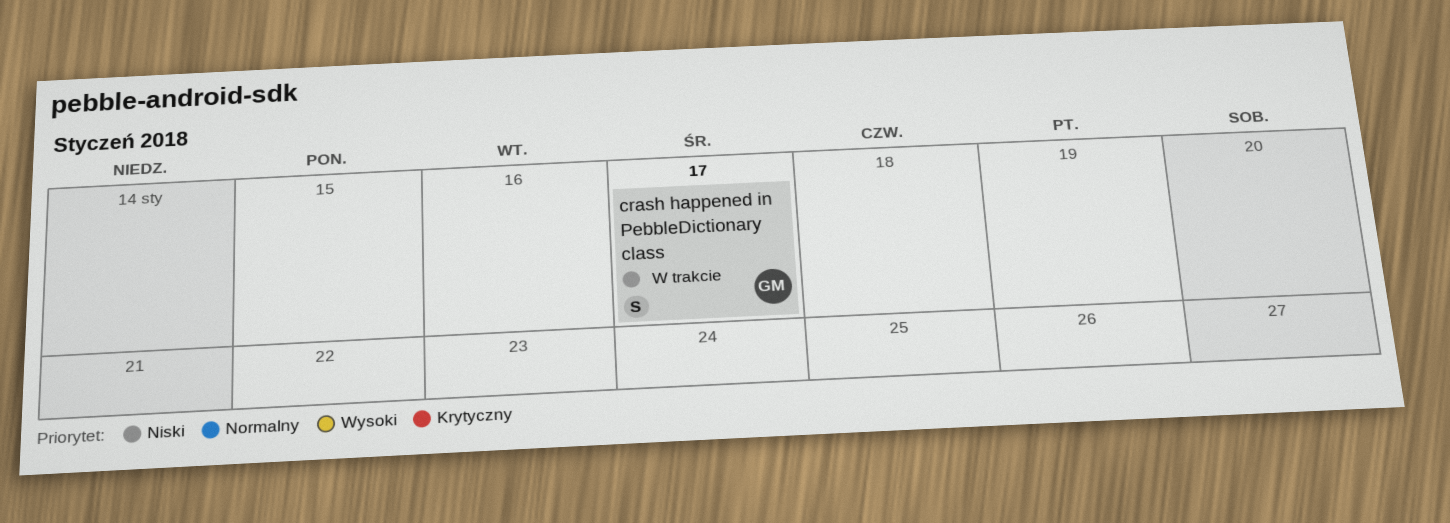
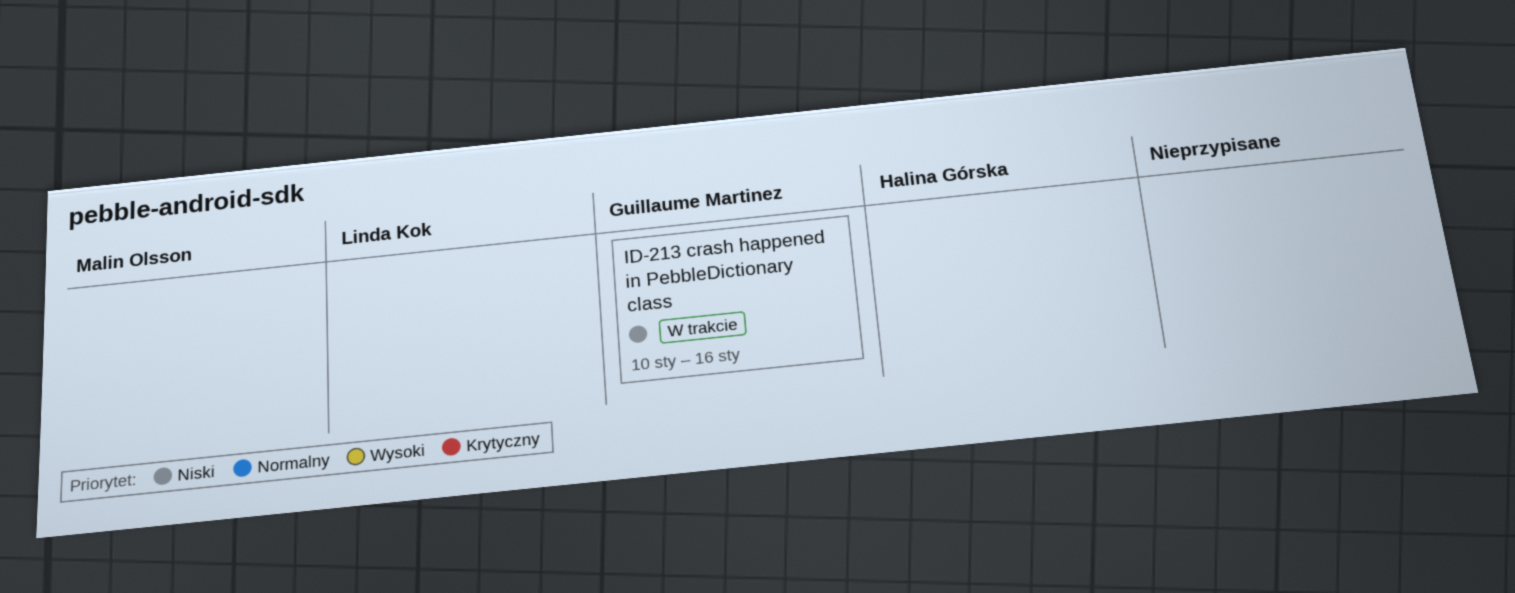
crash happened in PebbleDictionary class, due: Jan 17 -> Jan 16

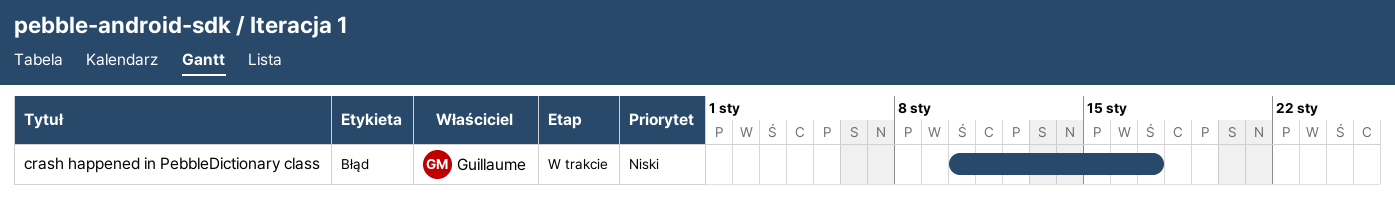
crash happened in PebbleDictionary class, due: Jan 16 -> Jan 17

